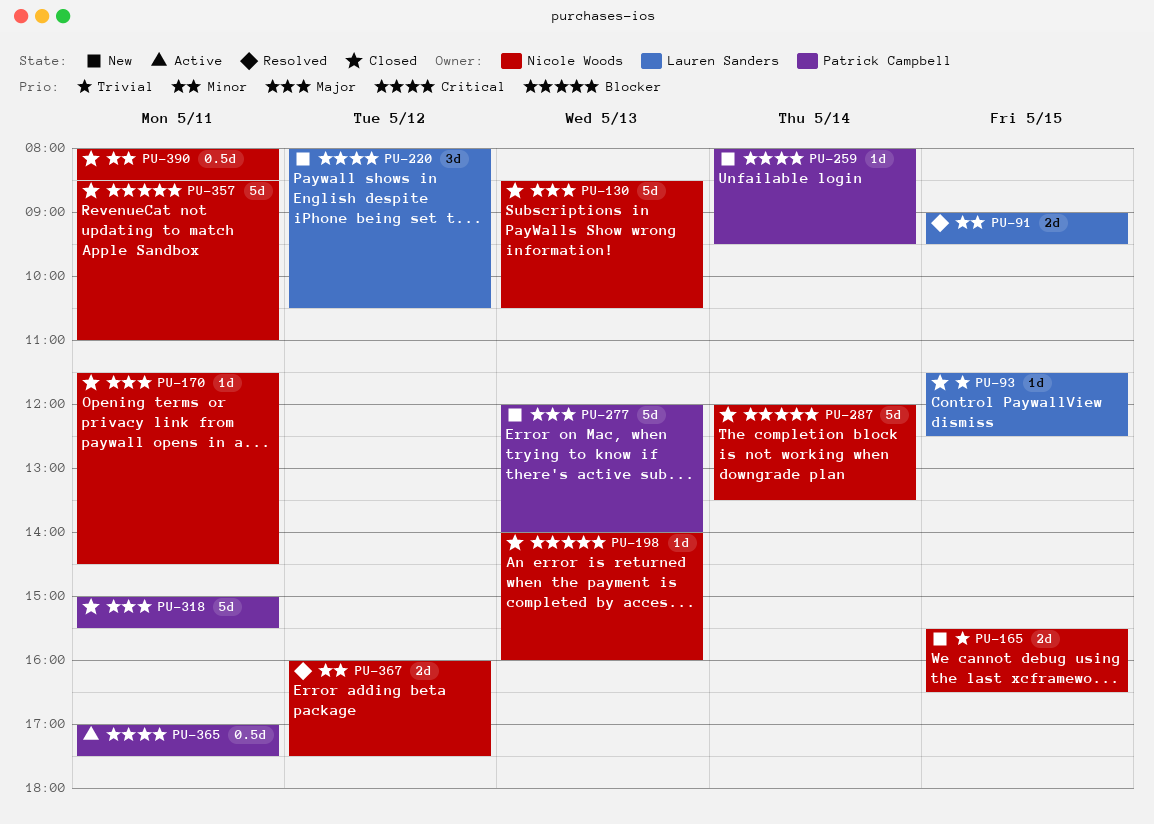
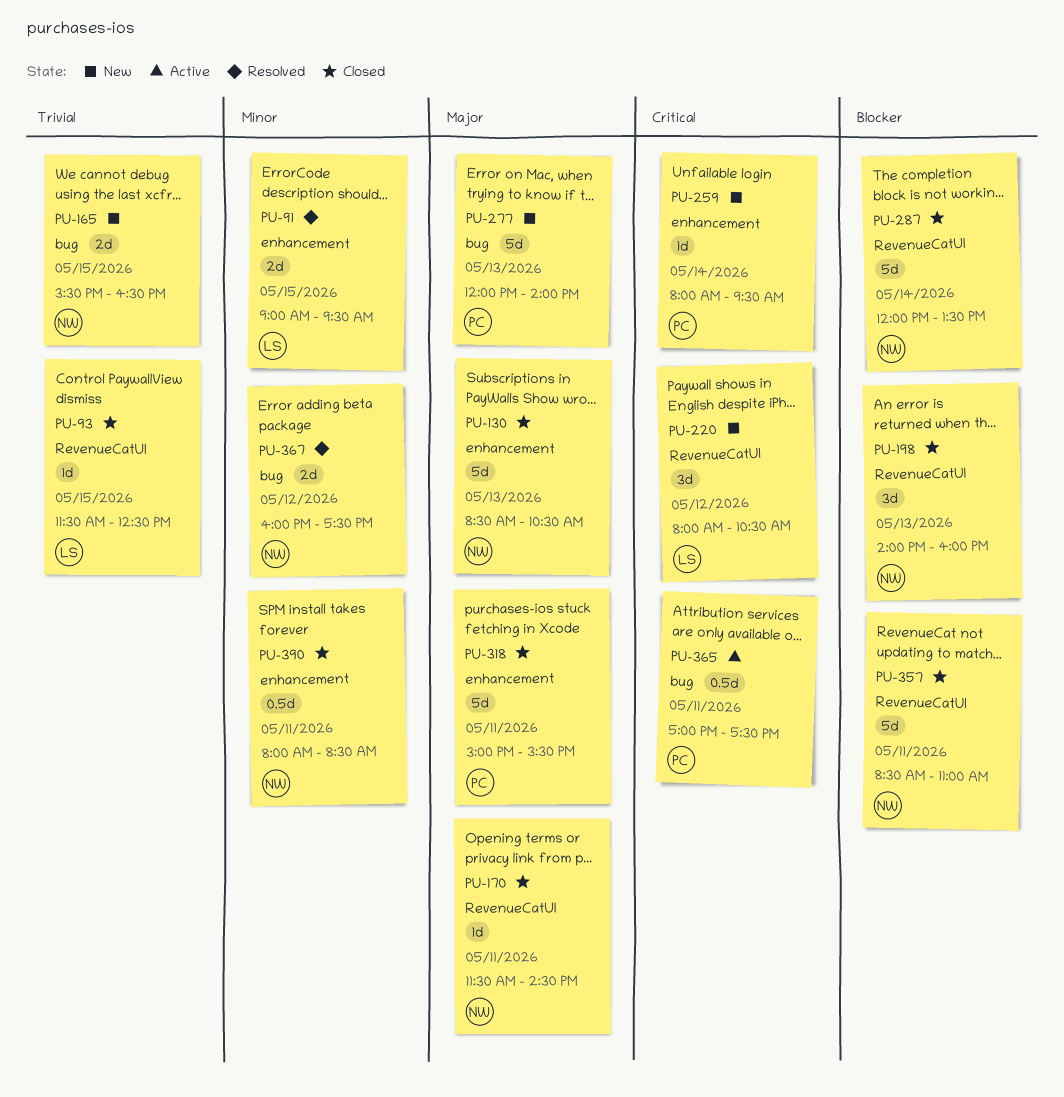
PU-198, estimate: 1d -> 3d

